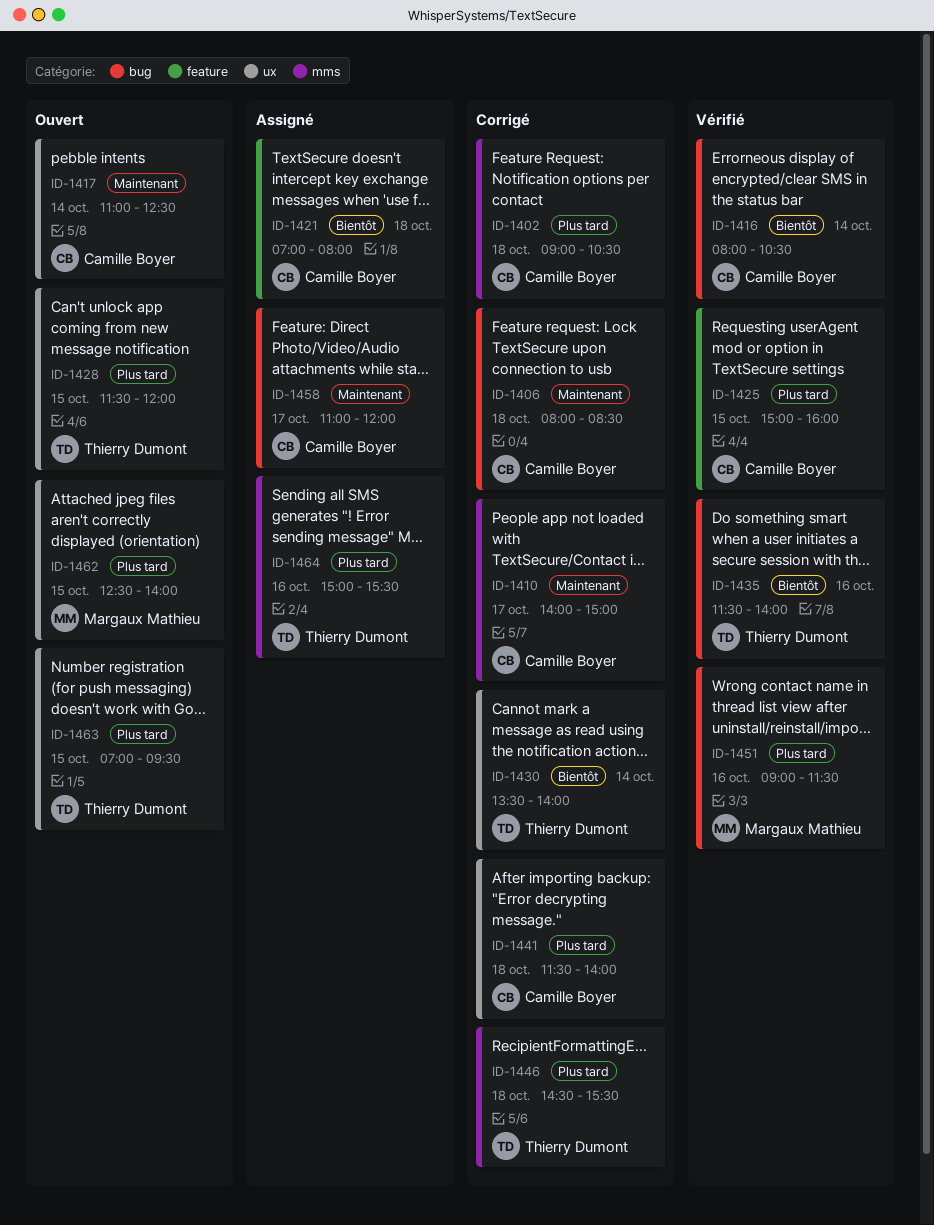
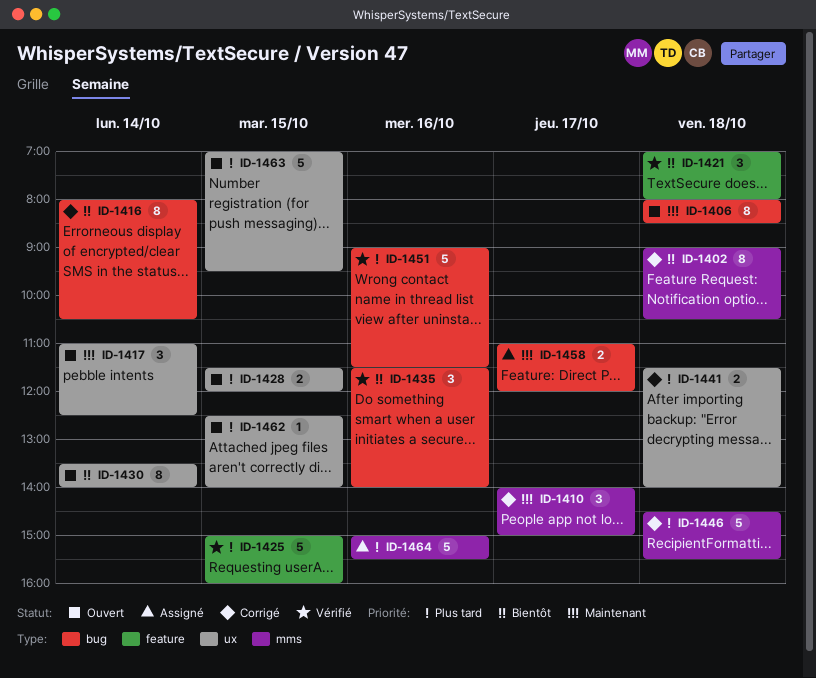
ID-1402, priority: Plus tard -> Bientôt
ID-1406, status: Corrigé -> Ouvert
ID-1416, status: Vérifié -> Corrigé
ID-1421, status: Assigné -> Vérifié
ID-1430, status: Corrigé -> Ouvert

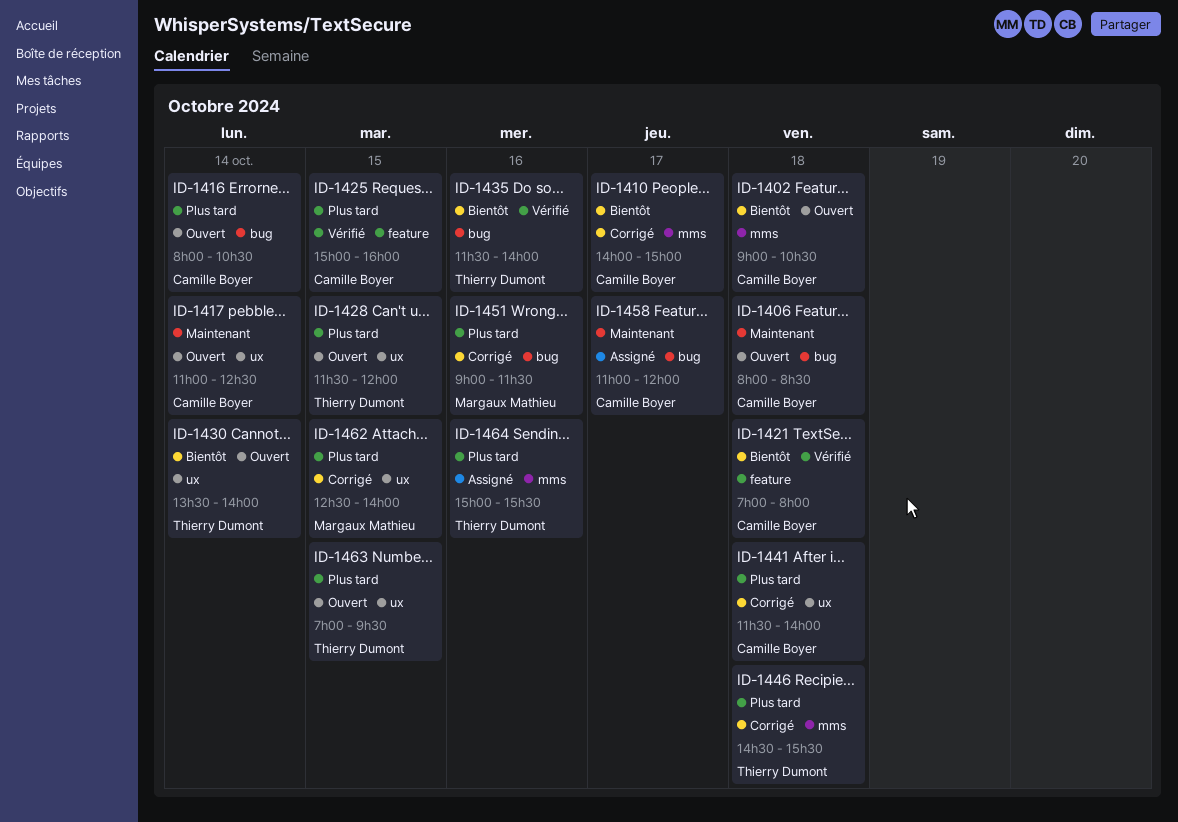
ID-1402, status: Corrigé -> Ouvert
ID-1410, priority: Maintenant -> Bientôt
ID-1416, status: Corrigé -> Ouvert
ID-1416, priority: Bientôt -> Plus tard
ID-1451, status: Vérifié -> Corrigé
ID-1462, status: Ouvert -> Corrigé

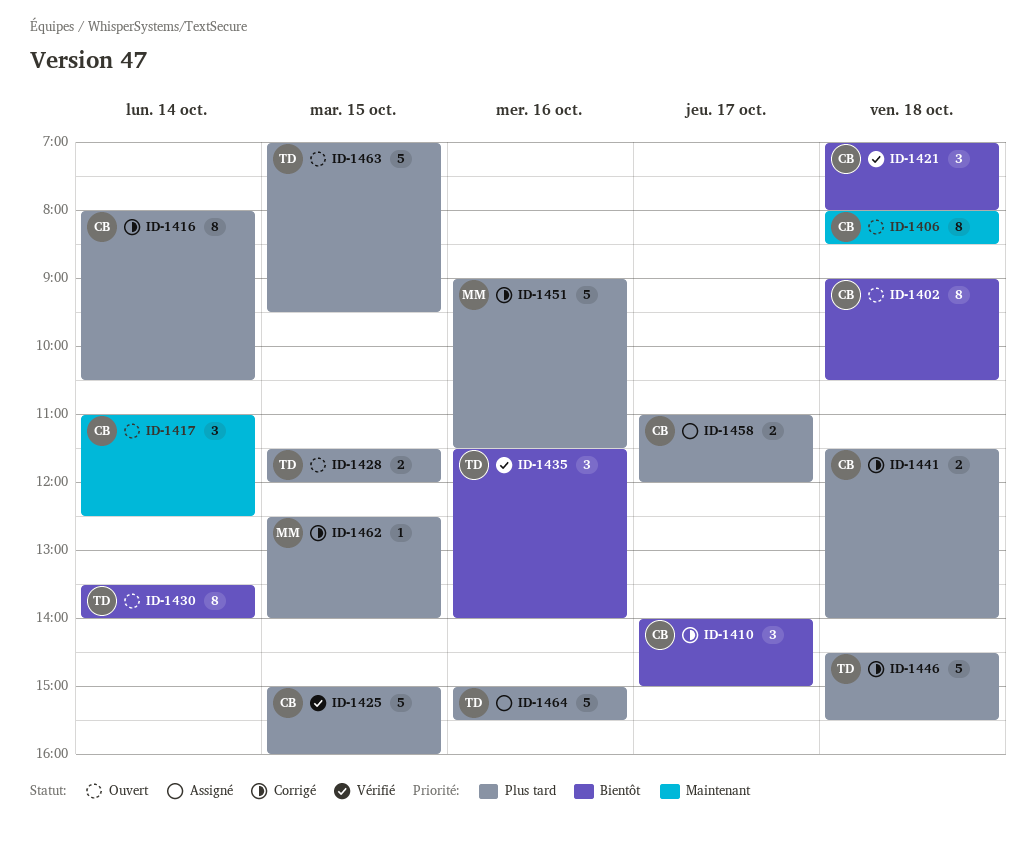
ID-1416, status: Ouvert -> Corrigé
ID-1458, priority: Maintenant -> Plus tard

